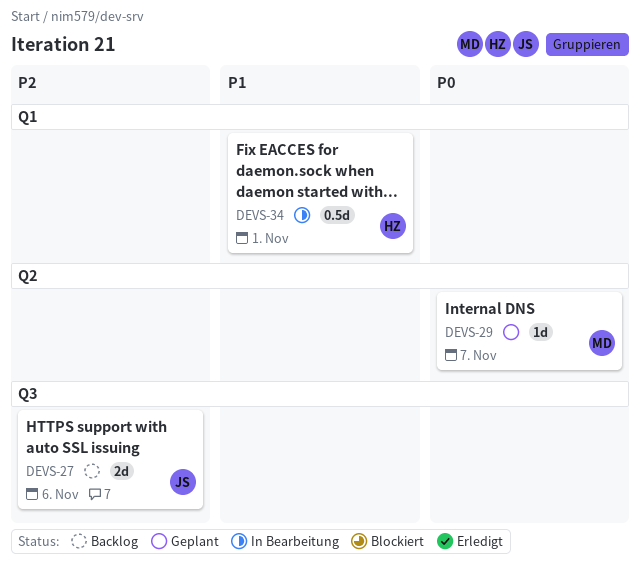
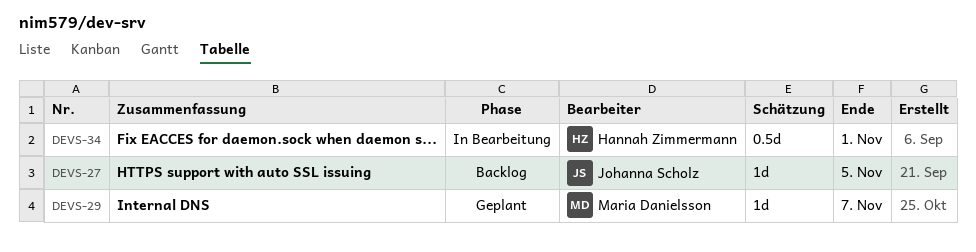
DEVS-27, estimate: 2d -> 1d
DEVS-27, due: Nov 6 -> Nov 5

